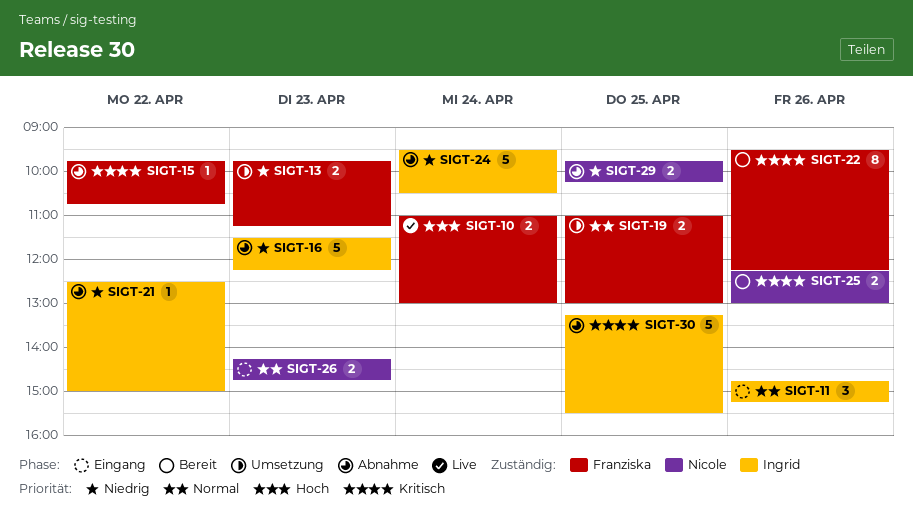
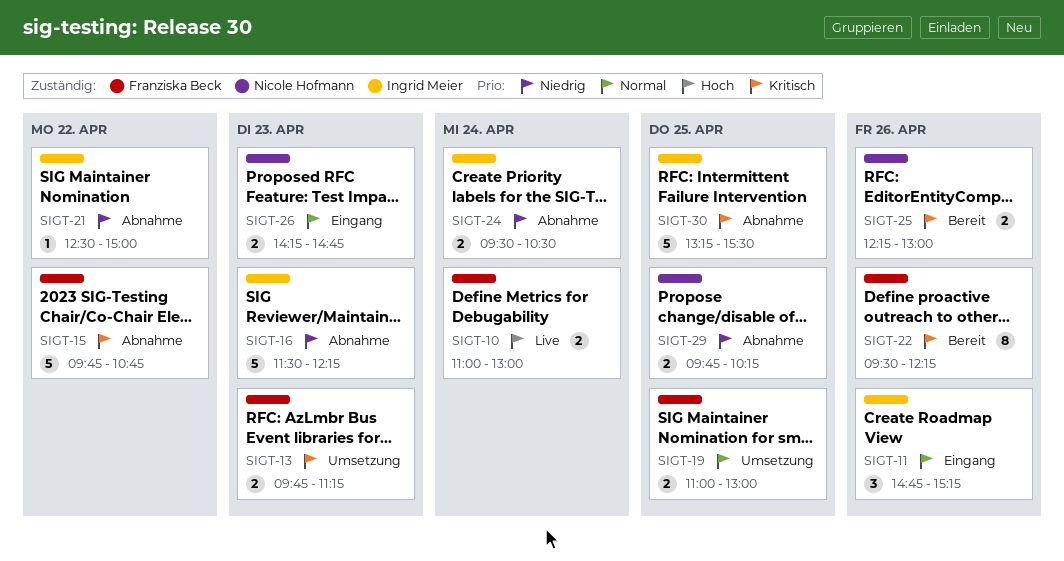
SIGT-13, priority: Niedrig -> Kritisch
SIGT-15, estimate: 1 -> 5
SIGT-24, estimate: 5 -> 2

